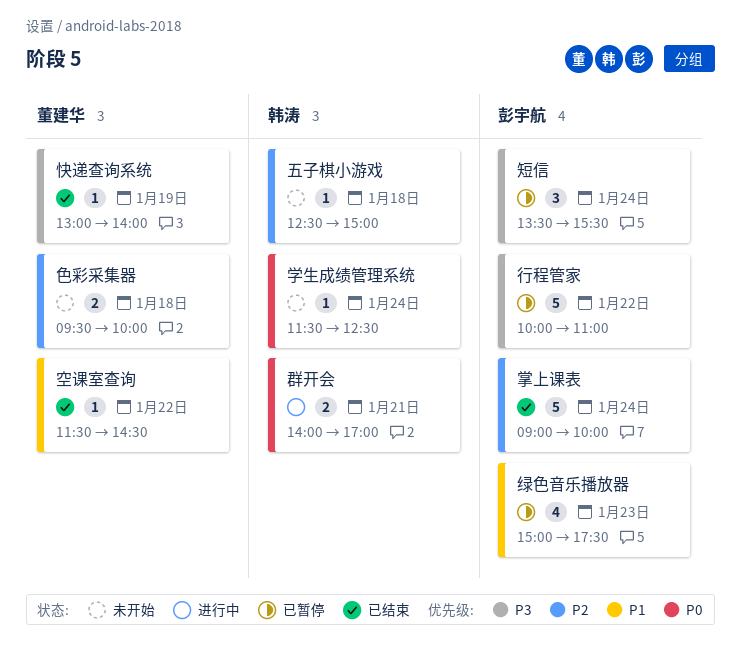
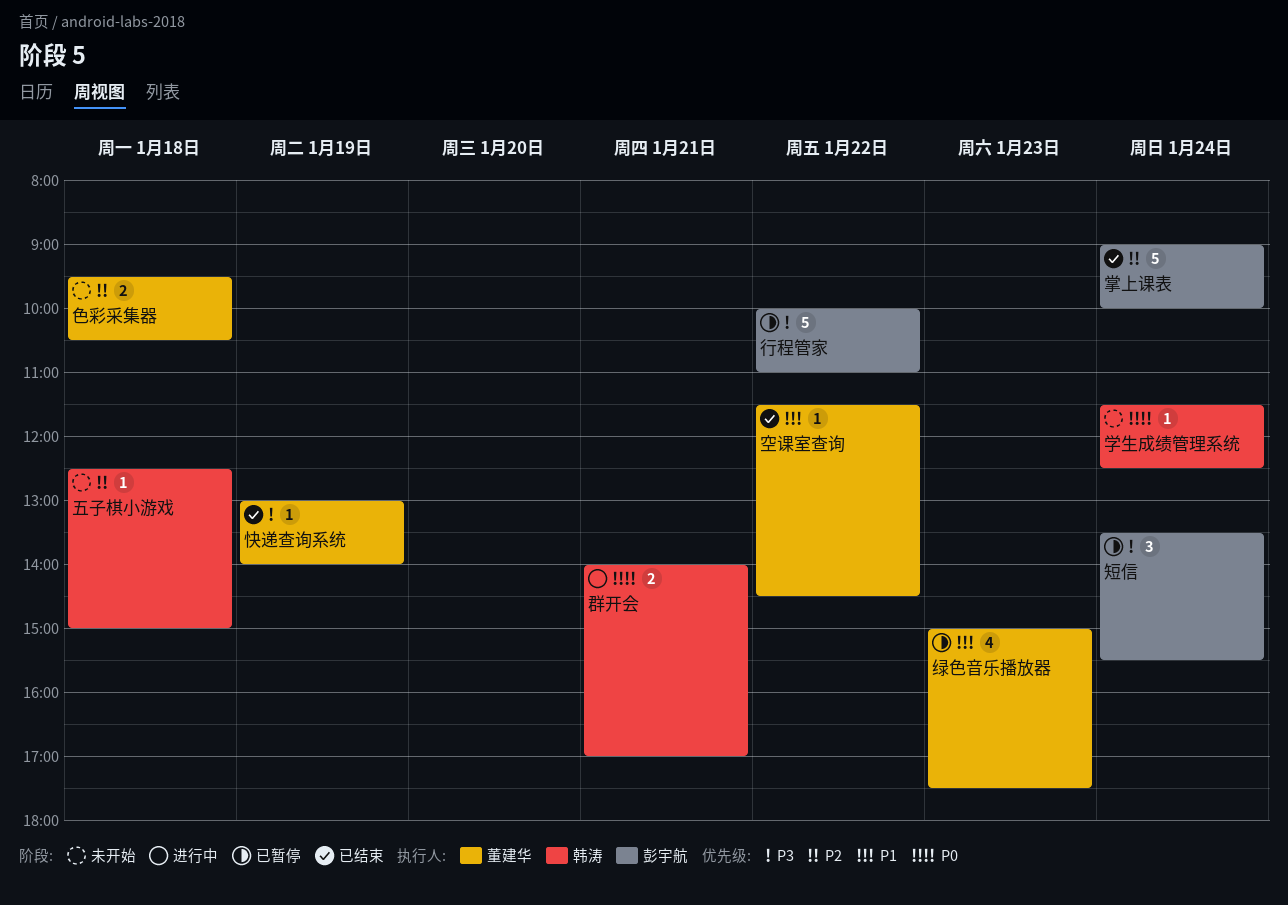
绿色音乐播放器, owner: 彭宇航 -> 董建华
色彩采集器, ends: 10:00 -> 10:30

